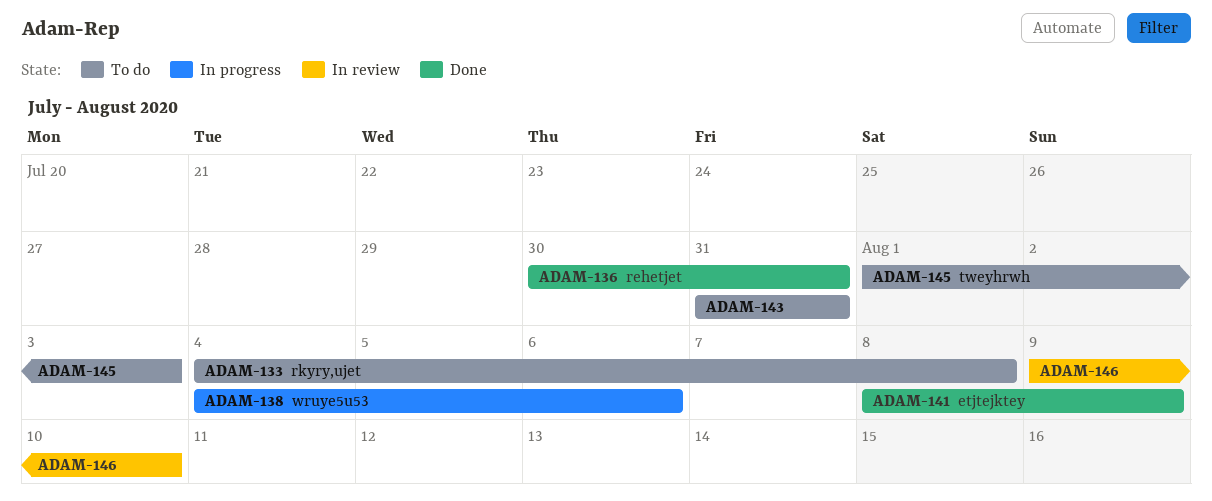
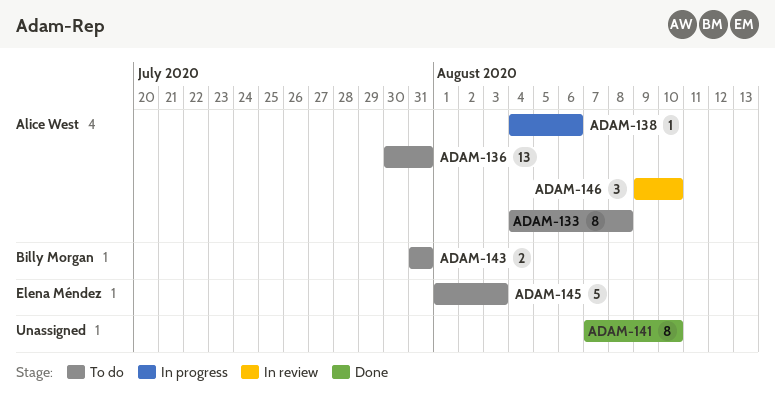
ADAM-136, status: Done -> To do
ADAM-141, start: Aug 8 -> Aug 7
ADAM-141, due: Aug 9 -> Aug 10

